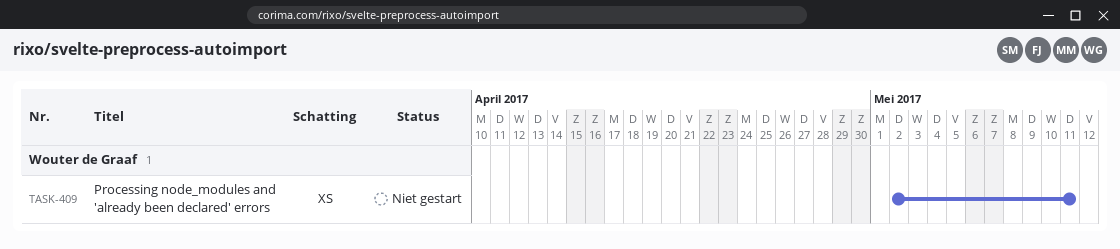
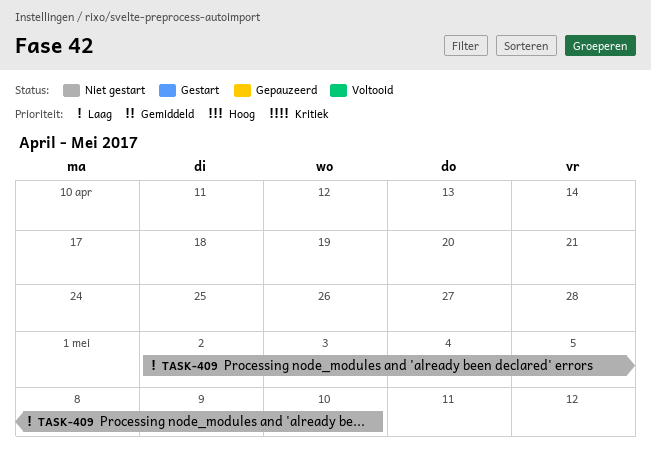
TASK-409, due: May 11 -> May 10

